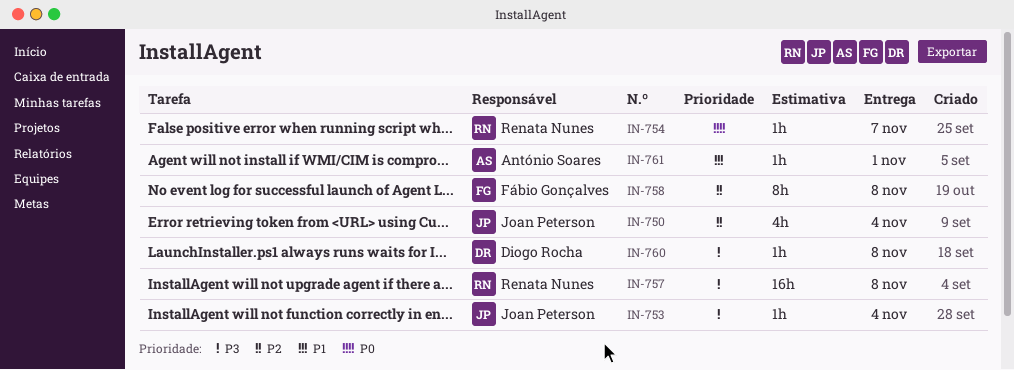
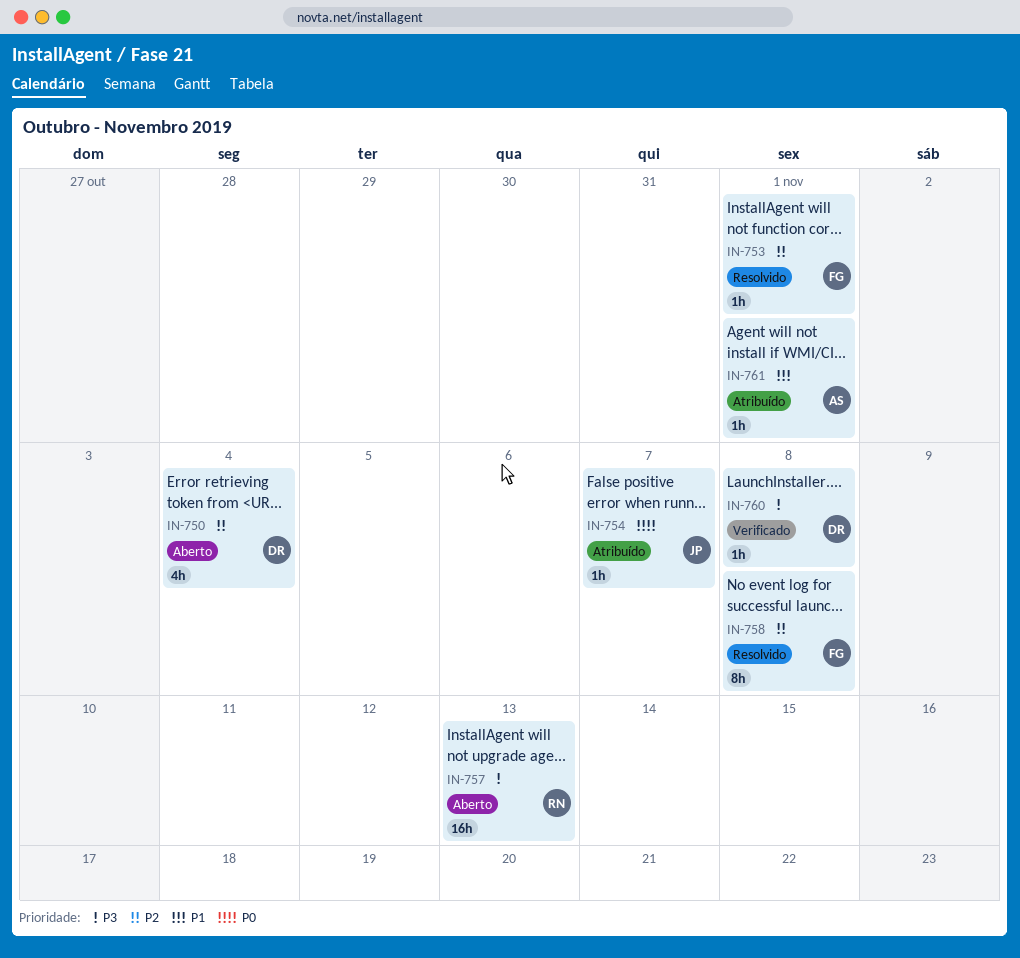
IN-750, owner: Joan Peterson -> Diogo Rocha
IN-753, owner: Joan Peterson -> Fábio Gonçalves
IN-753, priority: P3 -> P2
IN-753, due: Nov 4 -> Nov 1
IN-754, owner: Renata Nunes -> Joan Peterson
IN-757, due: Nov 8 -> Nov 13

